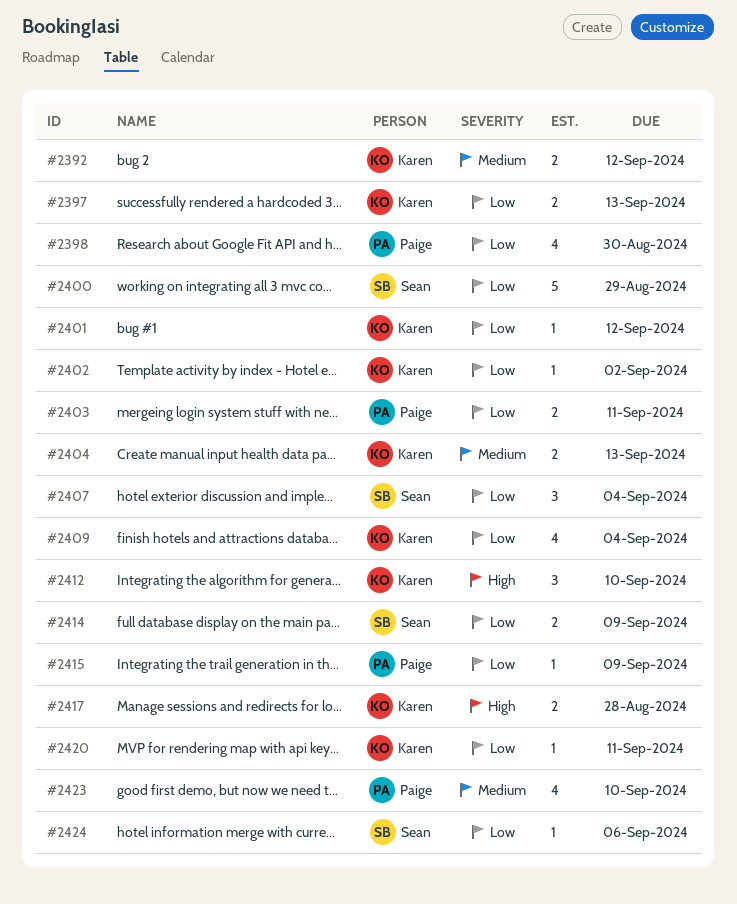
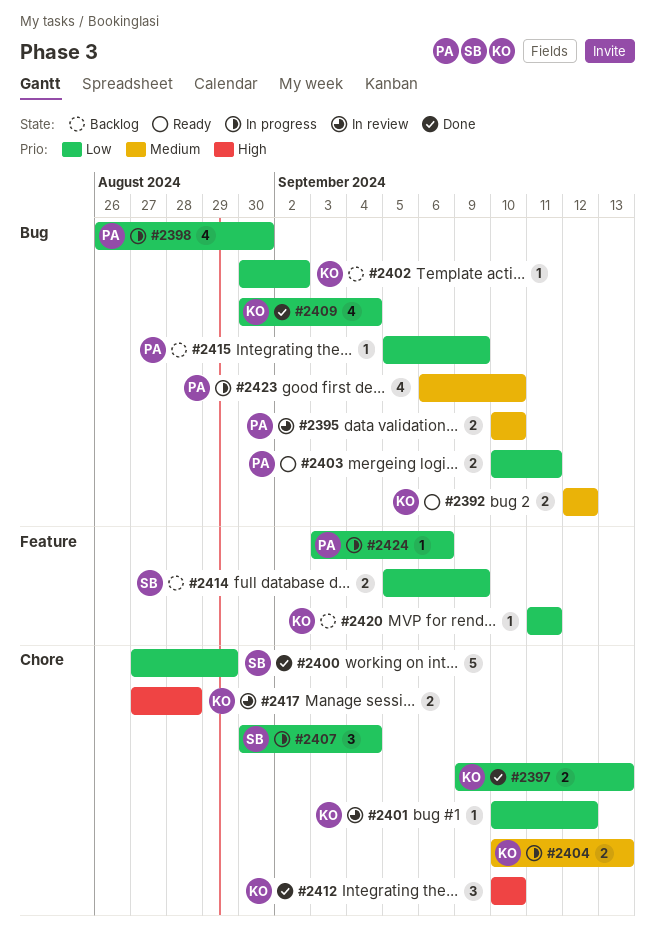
#2395: none -> present
#2424, owner: Sean -> Paige

